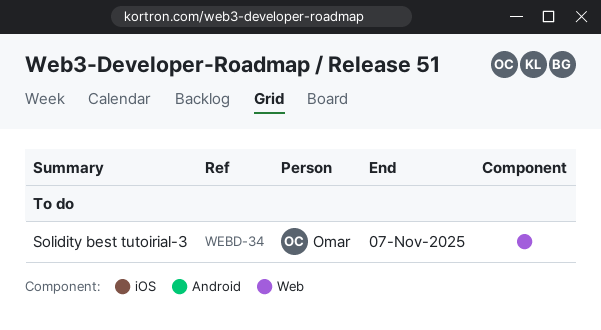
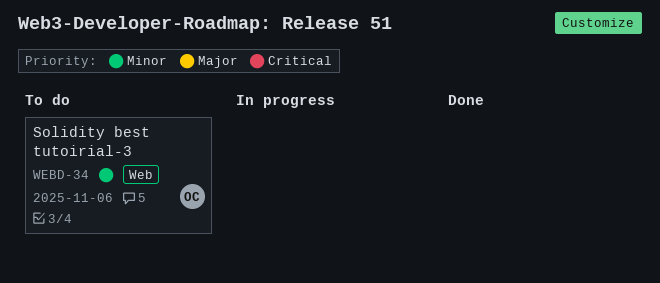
WEBD-34, due: Nov 7 -> Nov 6

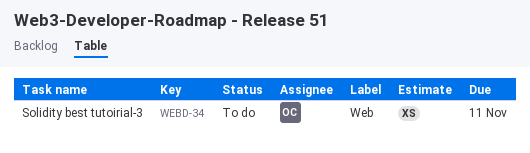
WEBD-34, due: Nov 6 -> Nov 11

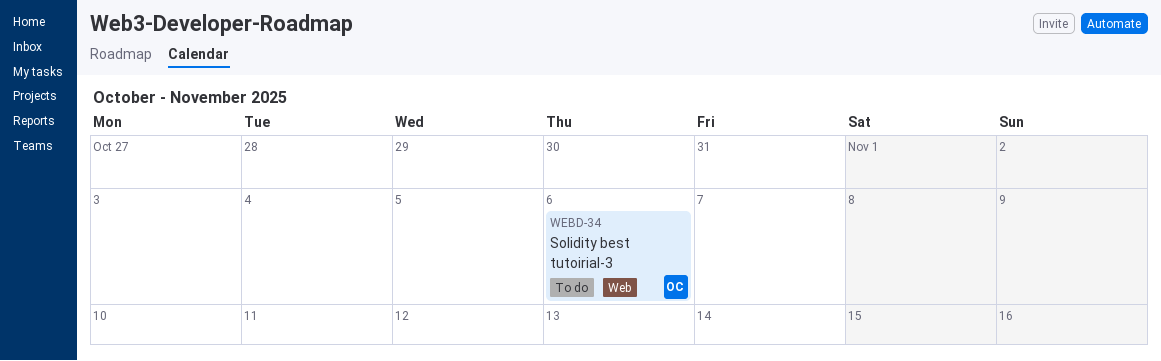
WEBD-34, due: Nov 11 -> Nov 6

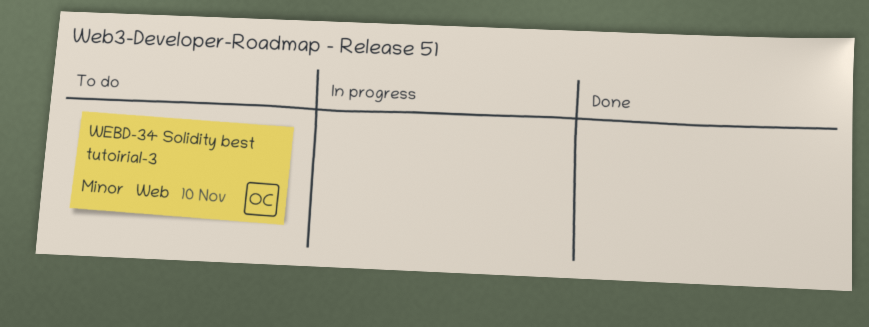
WEBD-34, due: Nov 6 -> Nov 10

